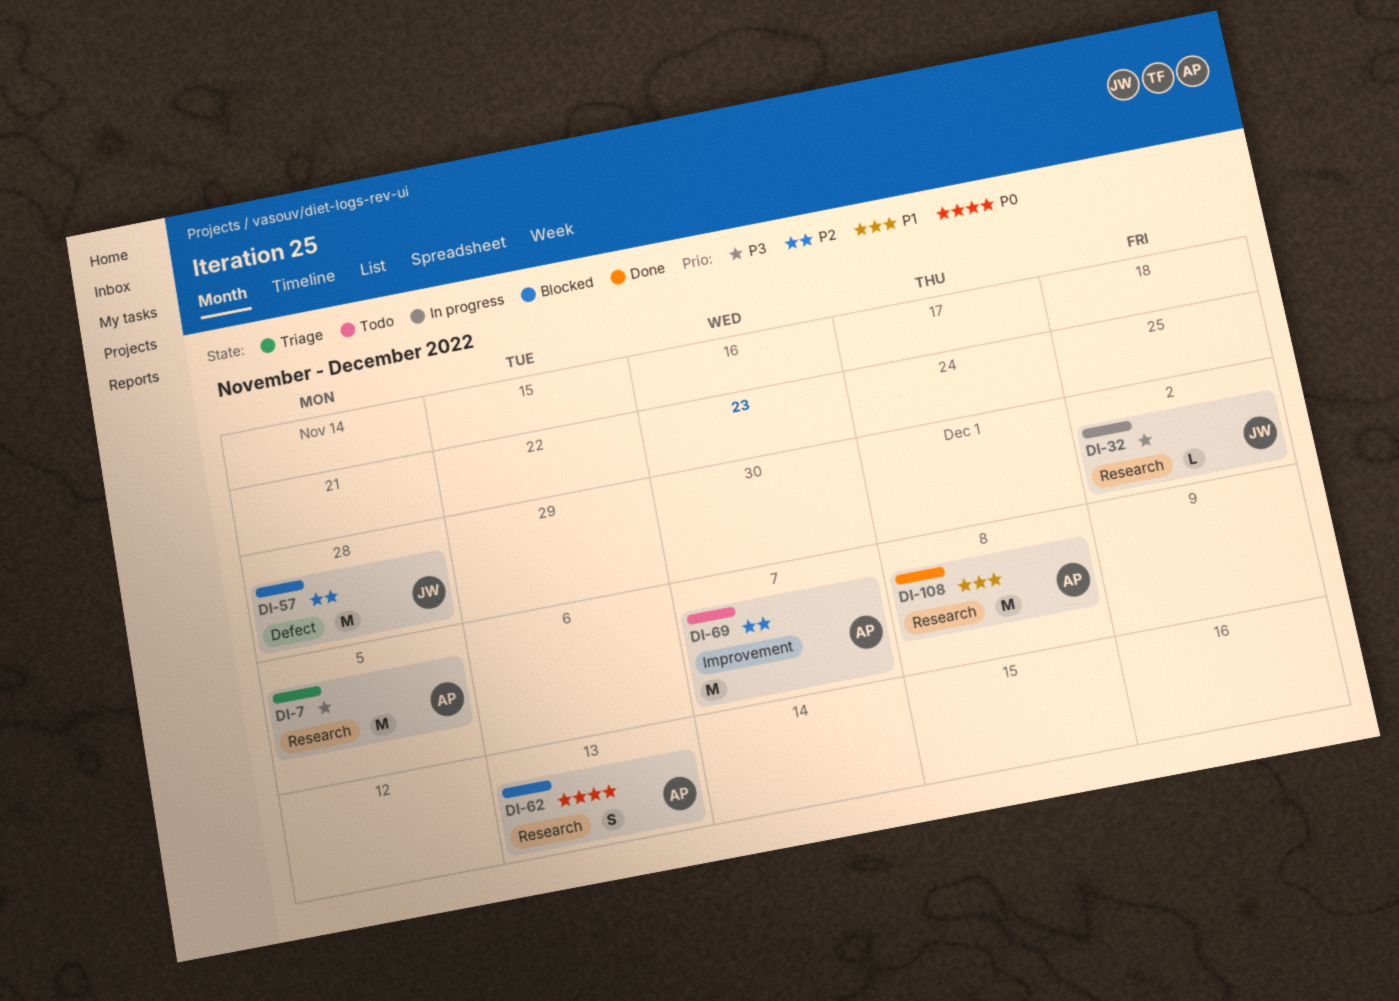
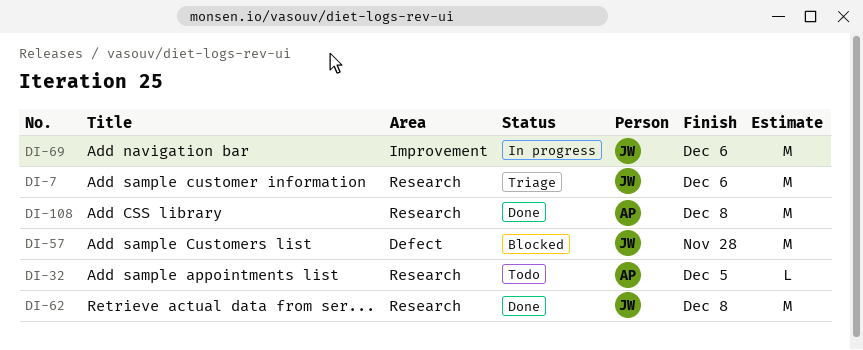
DI-7, owner: AP -> JW
DI-7, due: Dec 5 -> Dec 6
DI-32, status: In progress -> Todo
DI-32, owner: JW -> AP
DI-32, due: Dec 2 -> Dec 5
DI-62, status: Blocked -> Done
DI-62, owner: AP -> JW
DI-62, estimate: S -> M
DI-62, due: Dec 13 -> Dec 8
DI-69, status: Todo -> In progress
DI-69, owner: AP -> JW
DI-69, due: Dec 7 -> Dec 6

